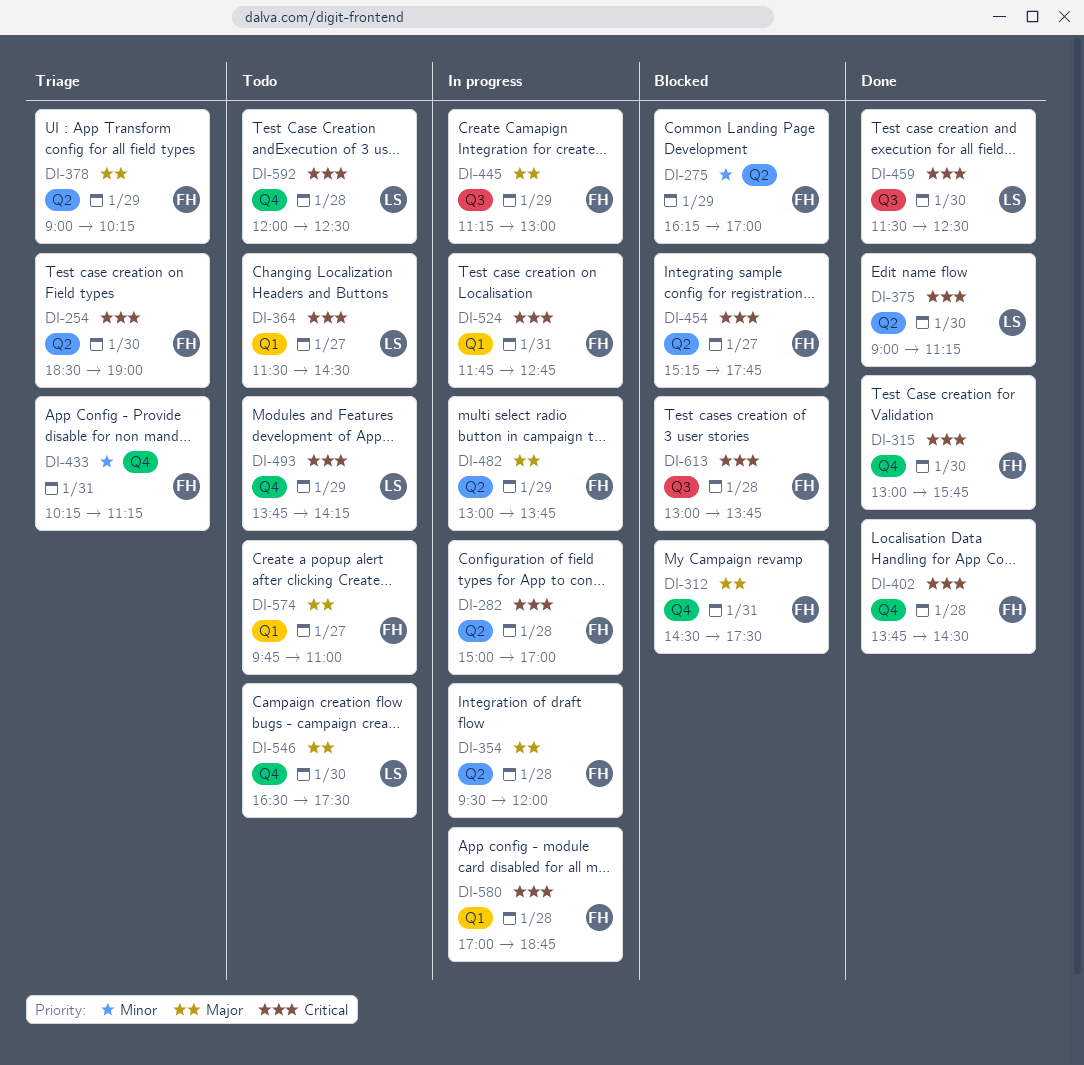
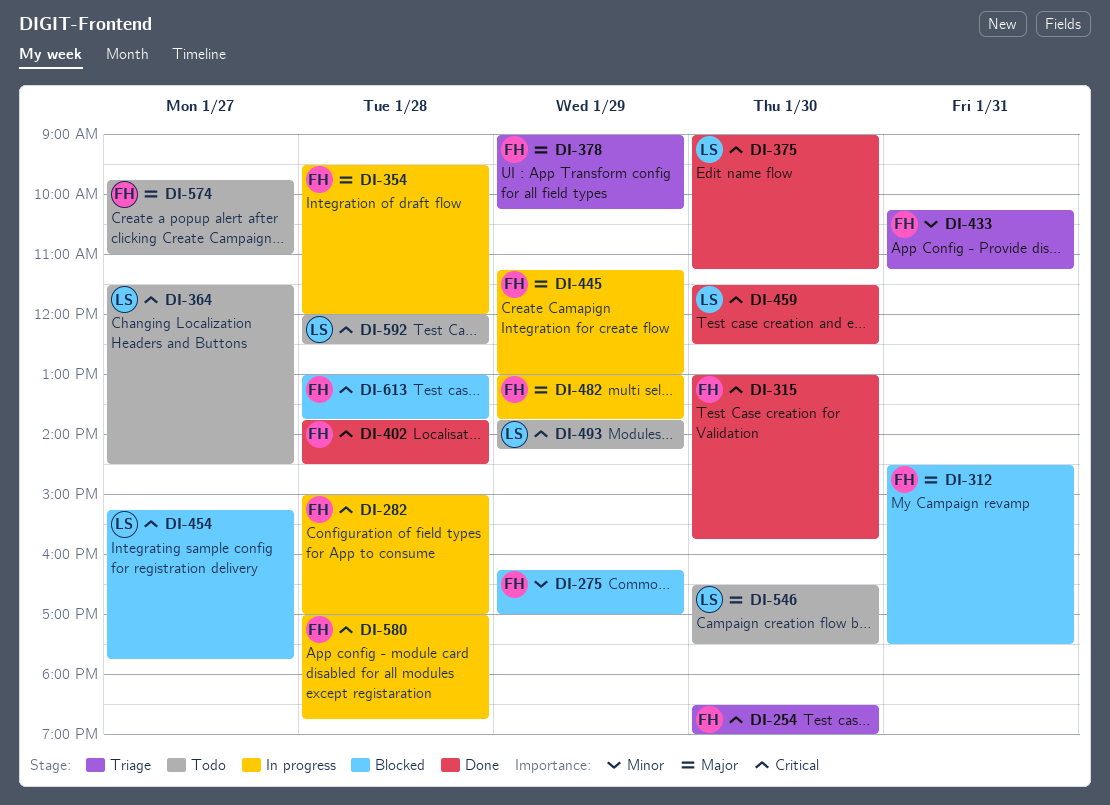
DI-454, owner: FH -> LS
DI-524: present -> none

